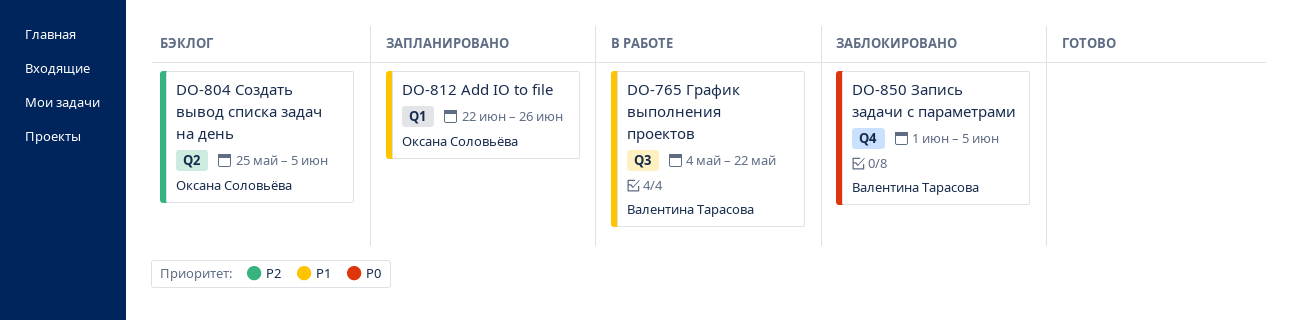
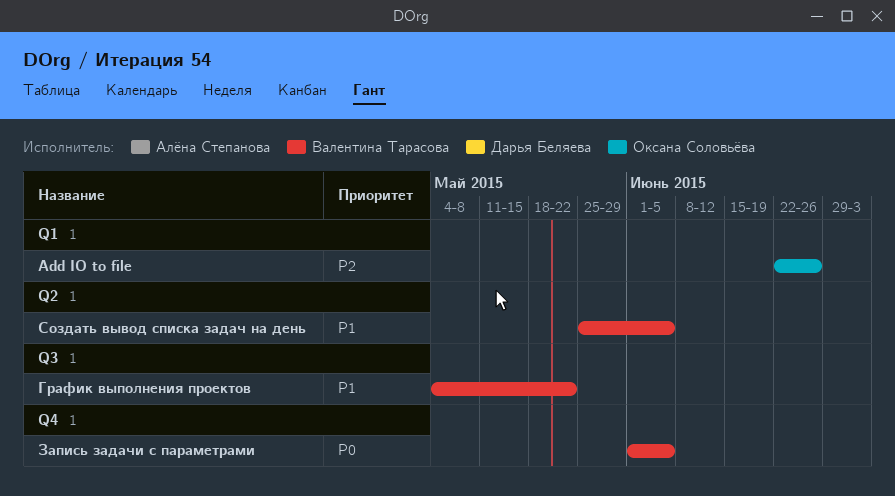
Add IO to file, priority: P1 -> P2
Создать вывод списка задач на день, owner: Оксана Соловьёва -> Валентина Тарасова
Создать вывод списка задач на день, priority: P2 -> P1

